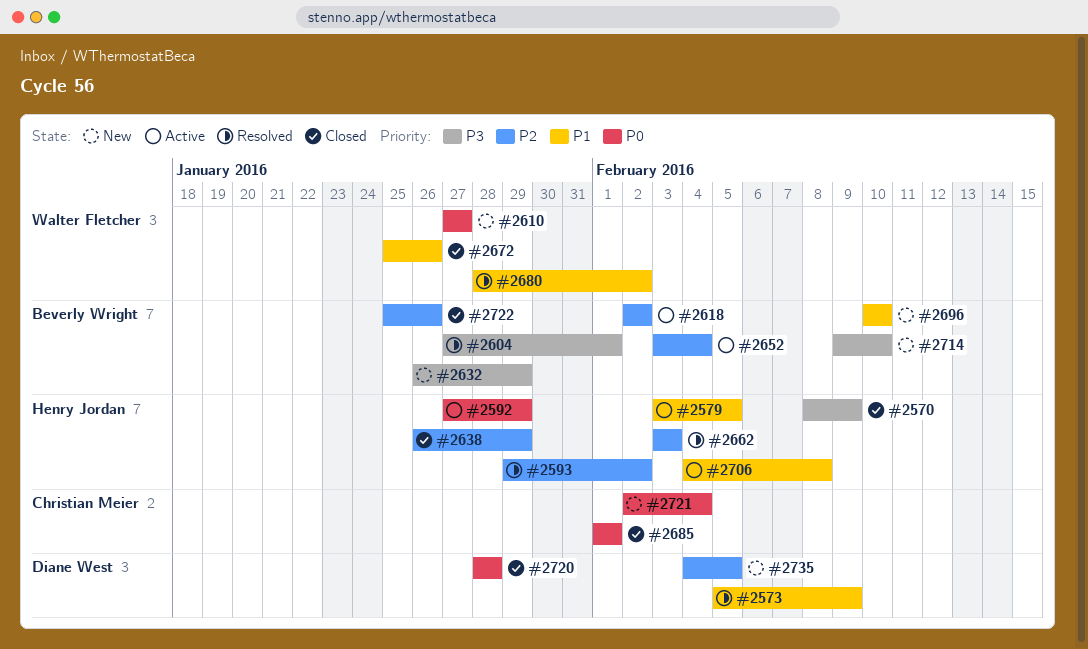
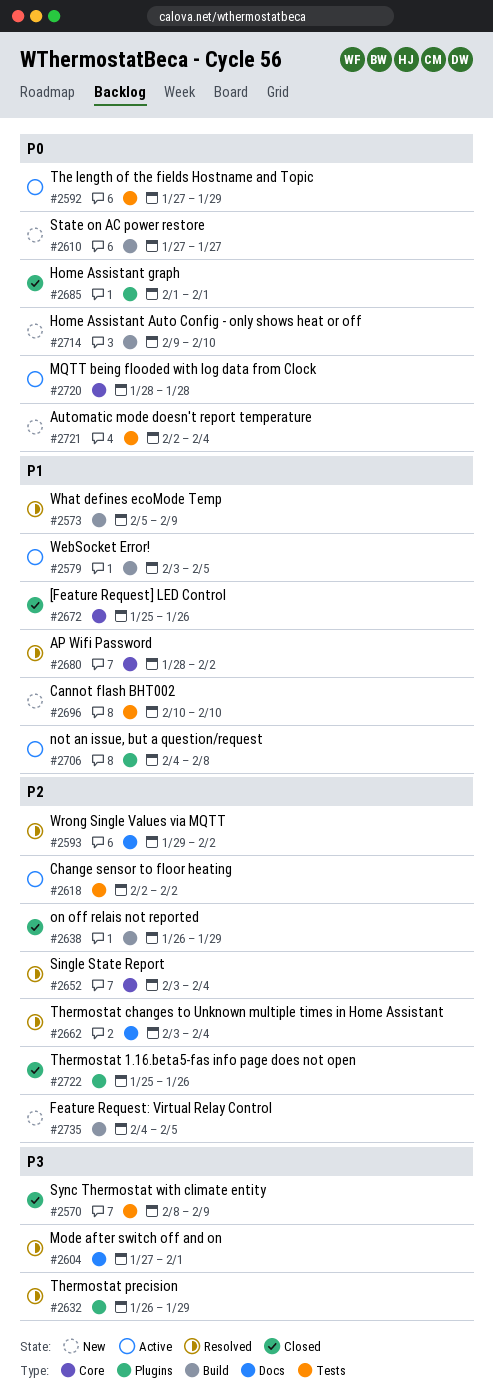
#2632, status: New -> Resolved
#2652, status: Active -> Resolved
#2662, due: Feb 3 -> Feb 4
#2714, priority: P3 -> P0
#2720, status: Closed -> Active

